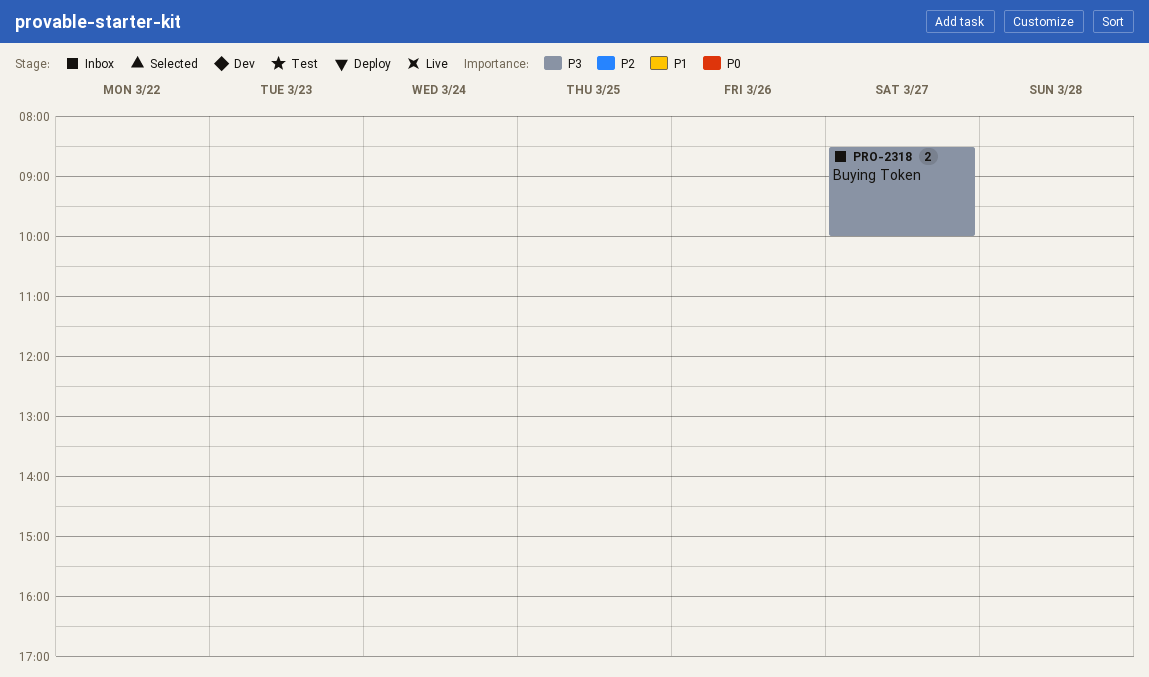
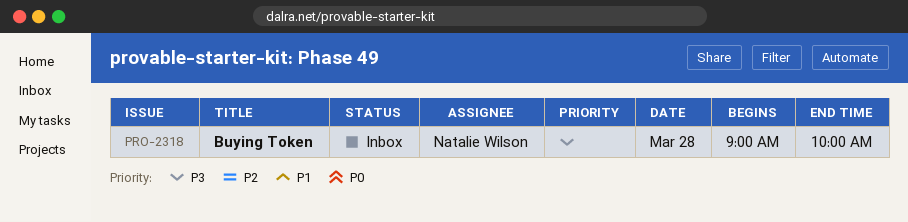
PRO-2318, day: Mar 27 -> Mar 28
PRO-2318, begins: 08:30 -> 09:00

